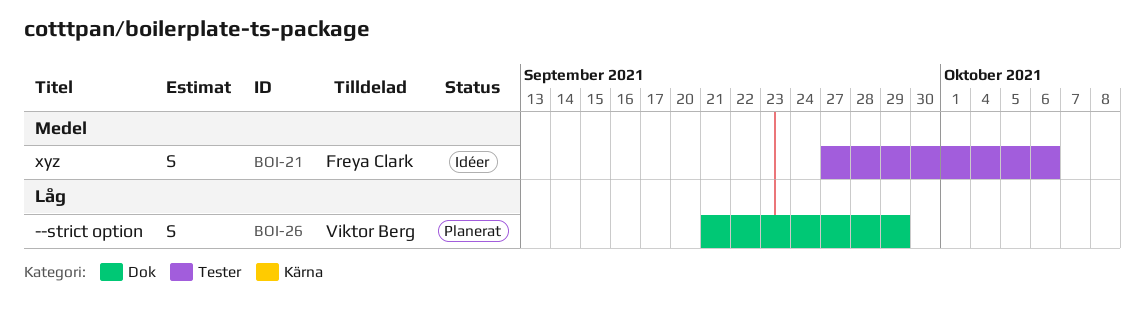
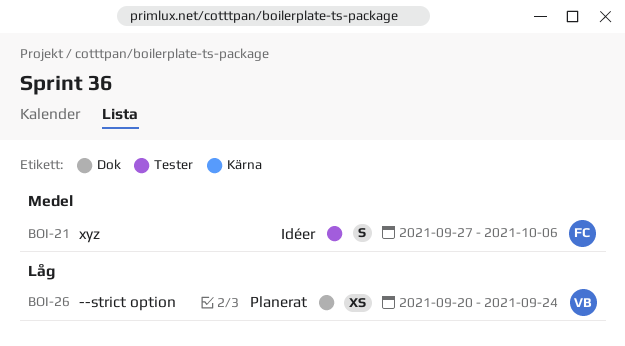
BOI-26, estimate: S -> XS
BOI-26, start: Sep 21 -> Sep 20
BOI-26, due: Sep 29 -> Sep 24

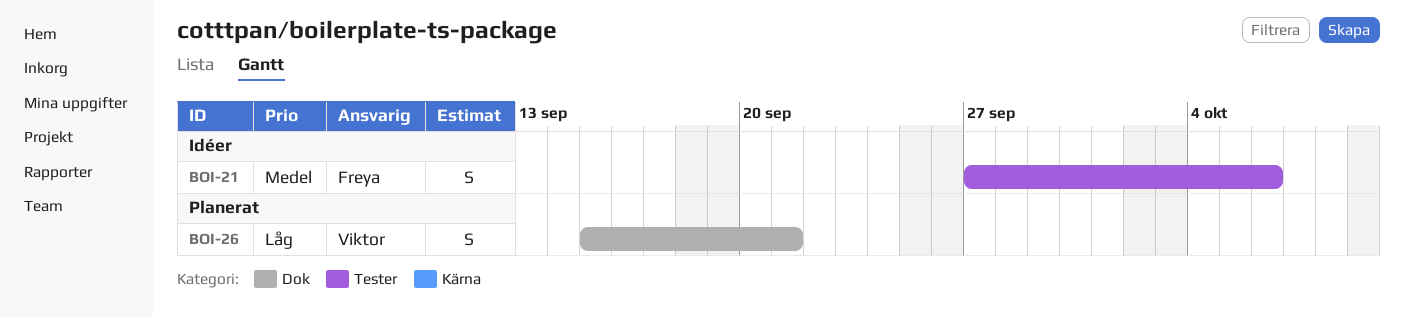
BOI-26, estimate: XS -> S
BOI-26, start: Sep 20 -> Sep 15
BOI-26, due: Sep 24 -> Sep 21

